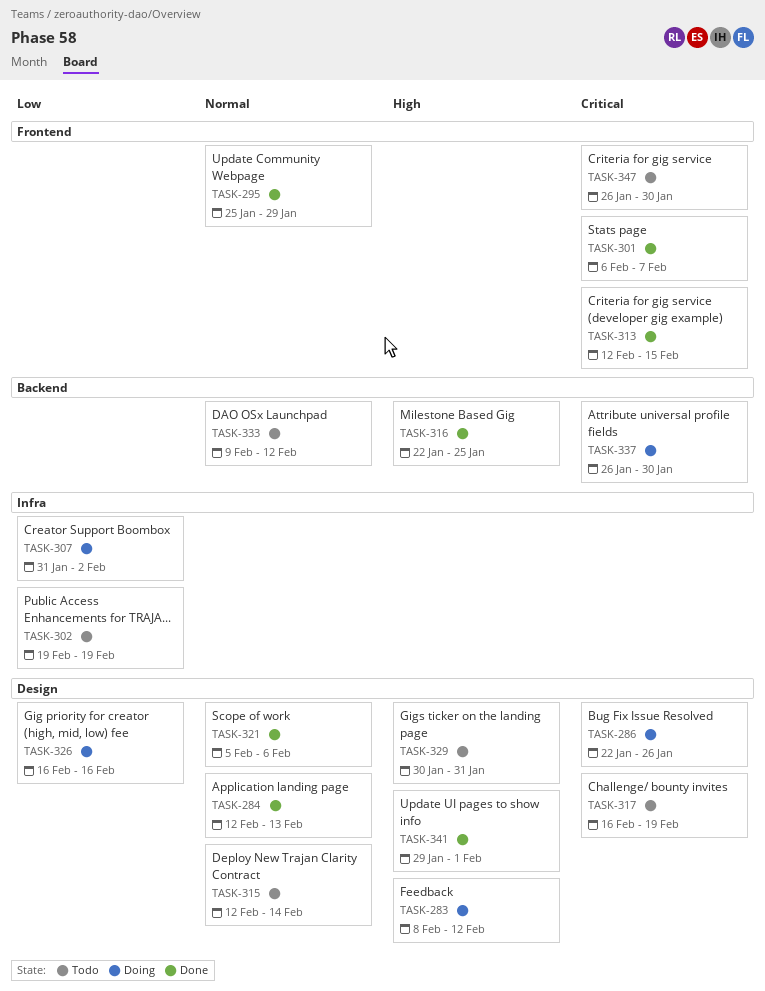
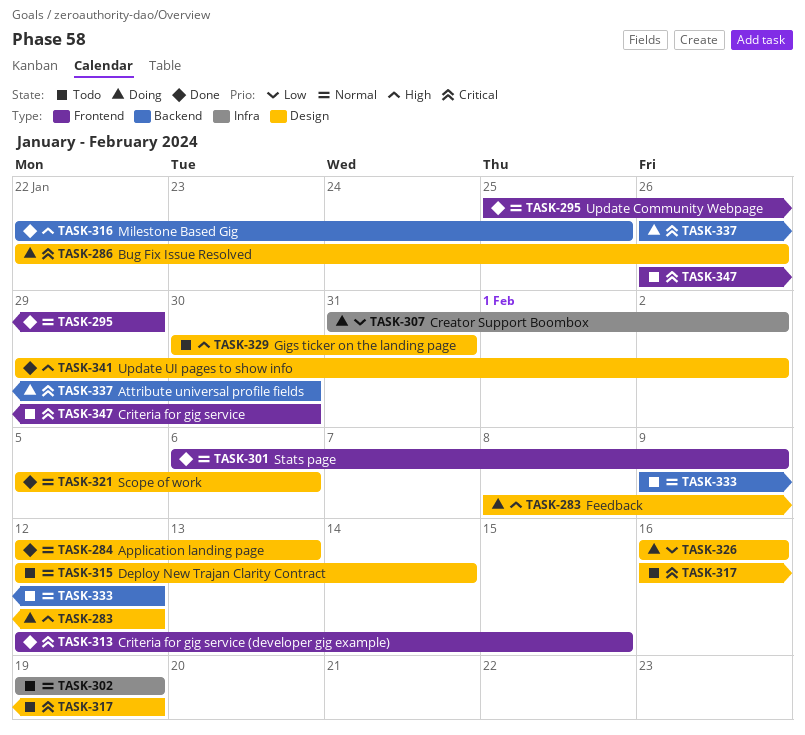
TASK-301, priority: Critical -> Normal
TASK-301, due: Feb 7 -> Feb 9
TASK-302, priority: Low -> Normal
TASK-341, due: Feb 1 -> Feb 2

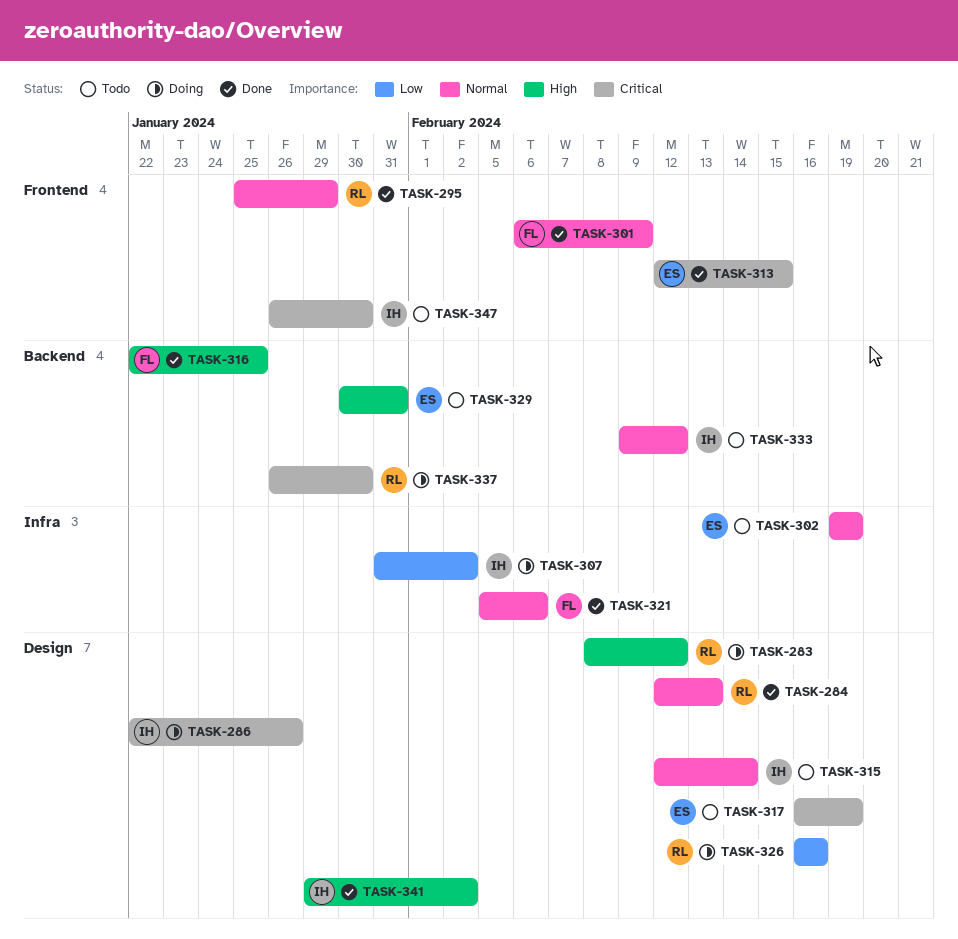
TASK-321, label: Design -> Infra
TASK-329, label: Design -> Backend

